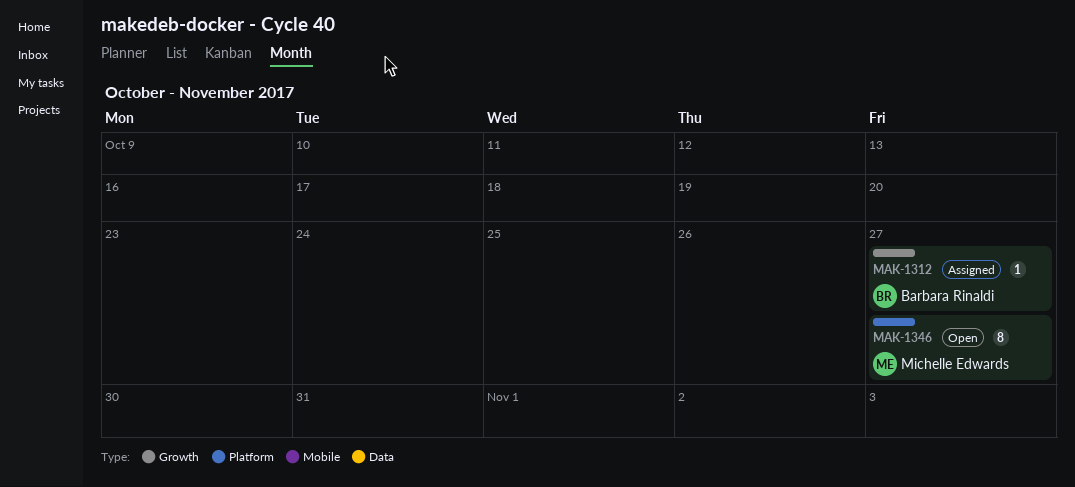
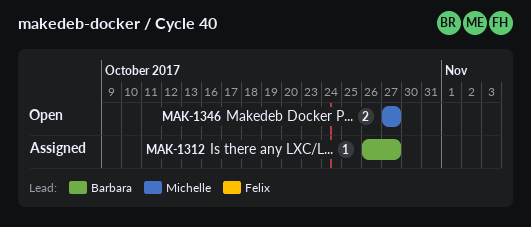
MAK-1346, estimate: 8 -> 2

